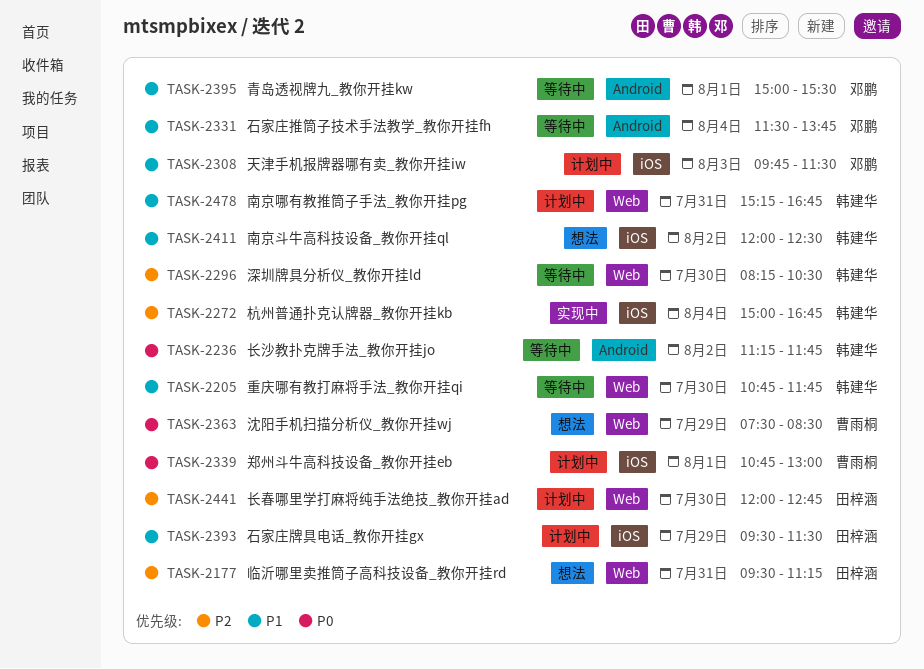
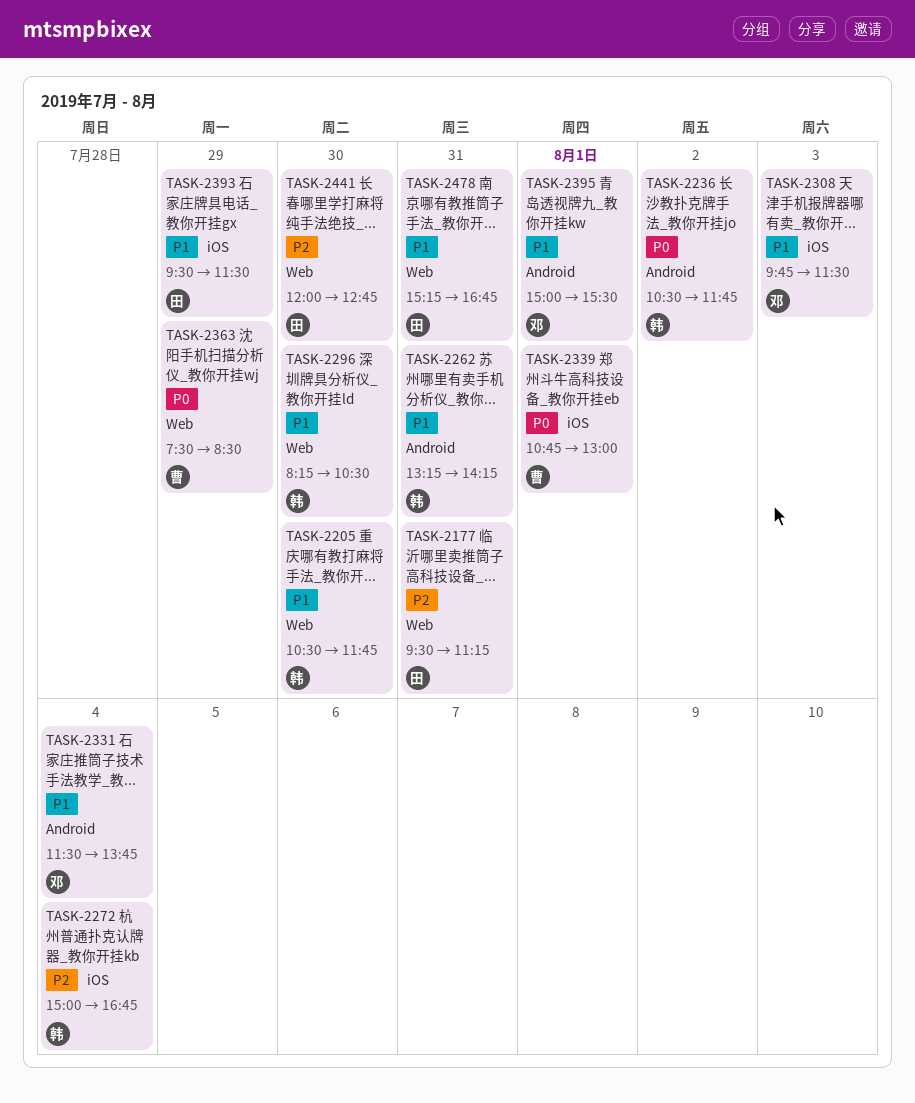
TASK-2205, begins: 10:45 -> 10:30
TASK-2236, begins: 11:15 -> 10:30
TASK-2262: none -> present
TASK-2296, priority: P2 -> P1
TASK-2411: present -> none
TASK-2478, owner: 韩建华 -> 田梓涵

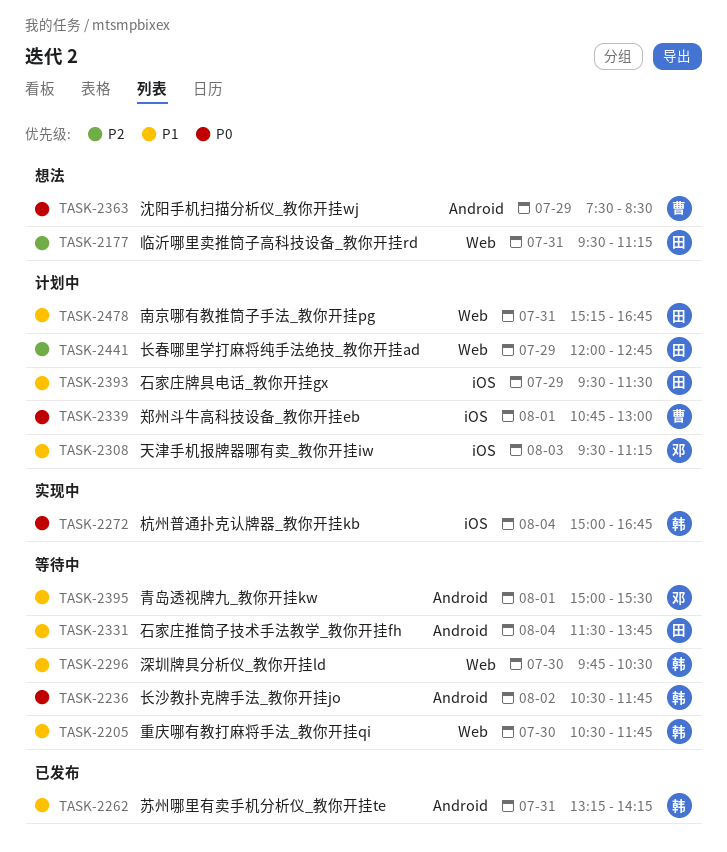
TASK-2272, priority: P2 -> P0
TASK-2296, begins: 08:15 -> 09:45
TASK-2308, begins: 09:45 -> 09:30
TASK-2308, ends: 11:30 -> 11:15
TASK-2331, owner: 邓 -> 田
TASK-2363, label: Web -> Android
TASK-2441, day: Jul 30 -> Jul 29

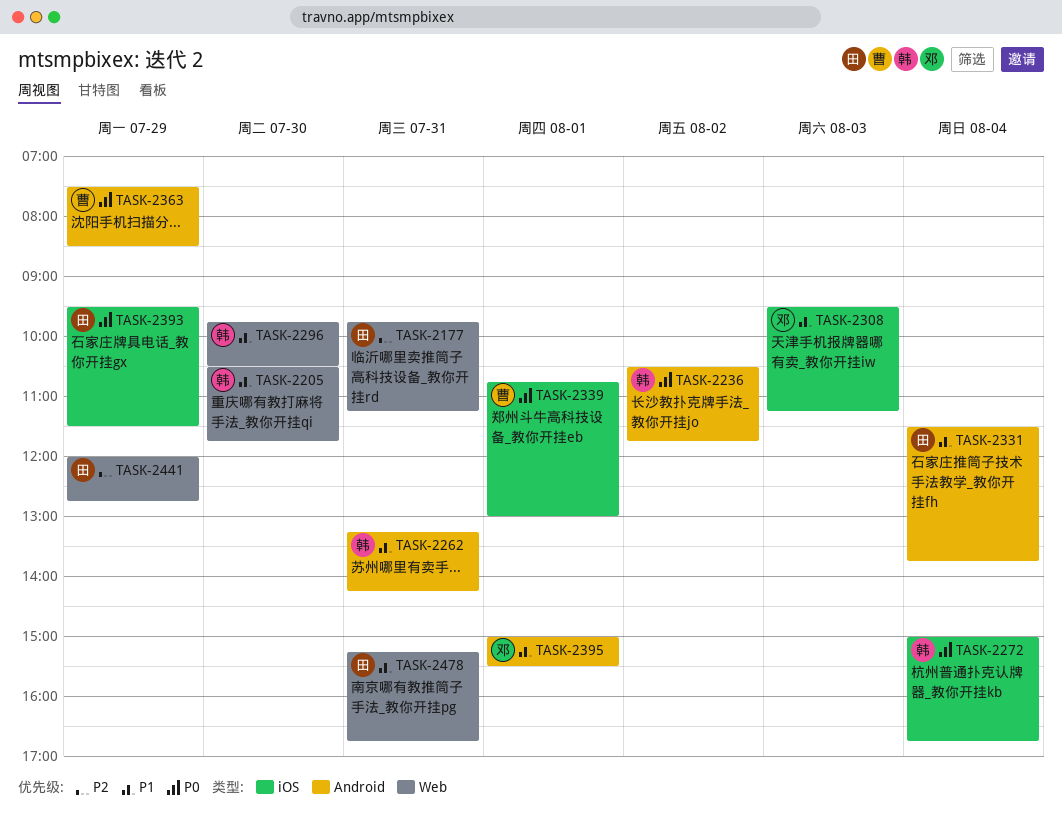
TASK-2177, begins: 09:30 -> 09:45
TASK-2393, priority: P1 -> P0

